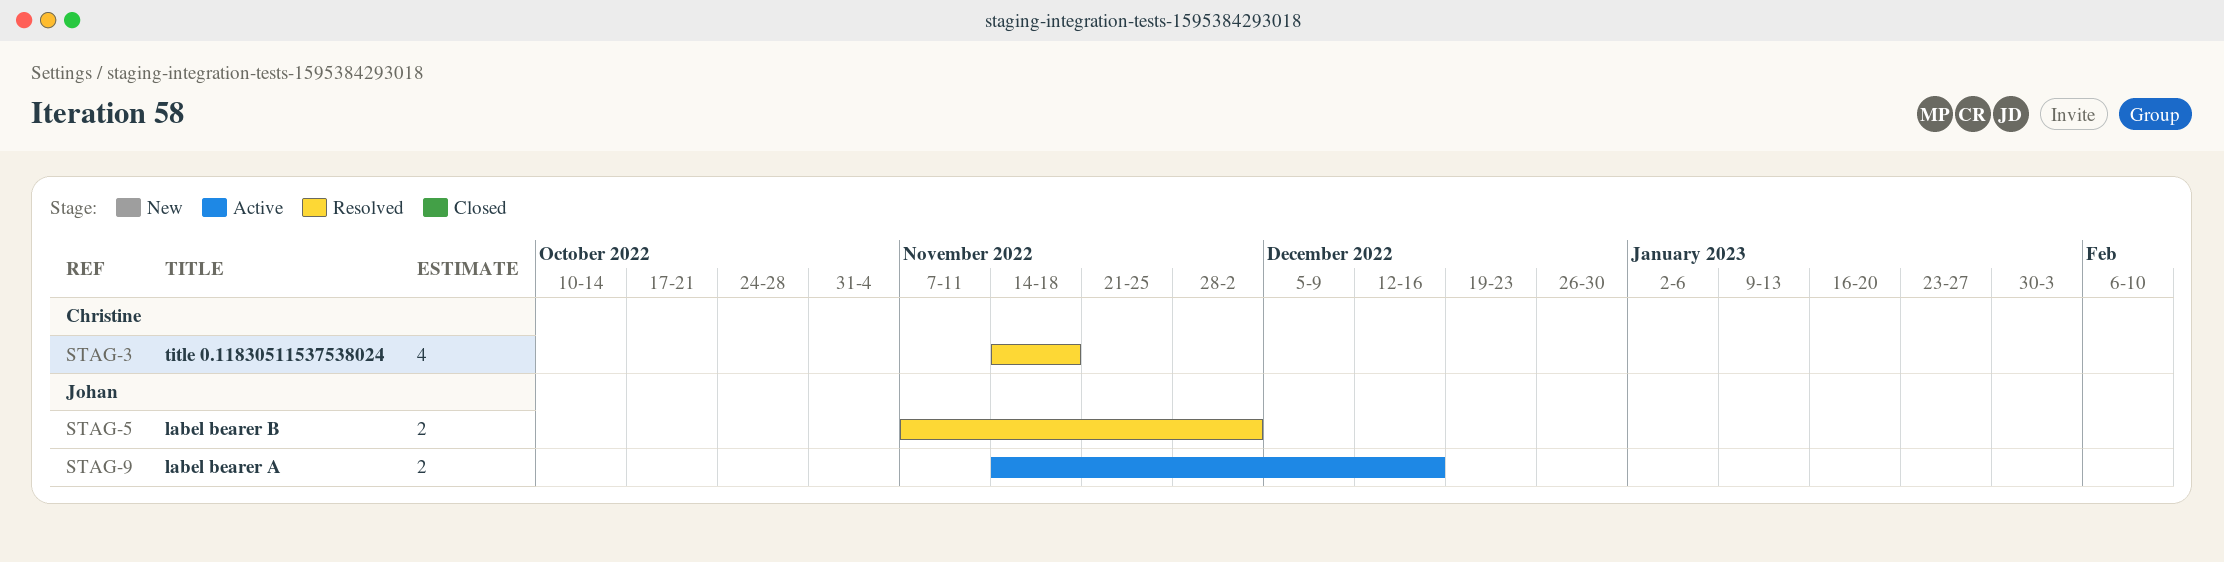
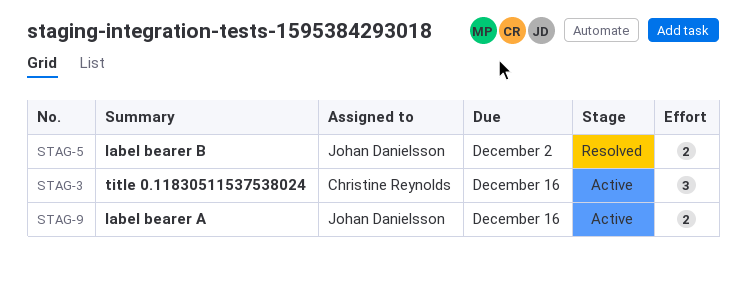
STAG-3, status: Resolved -> Active
STAG-3, estimate: 4 -> 3
STAG-3, due: Nov 18 -> Dec 16

